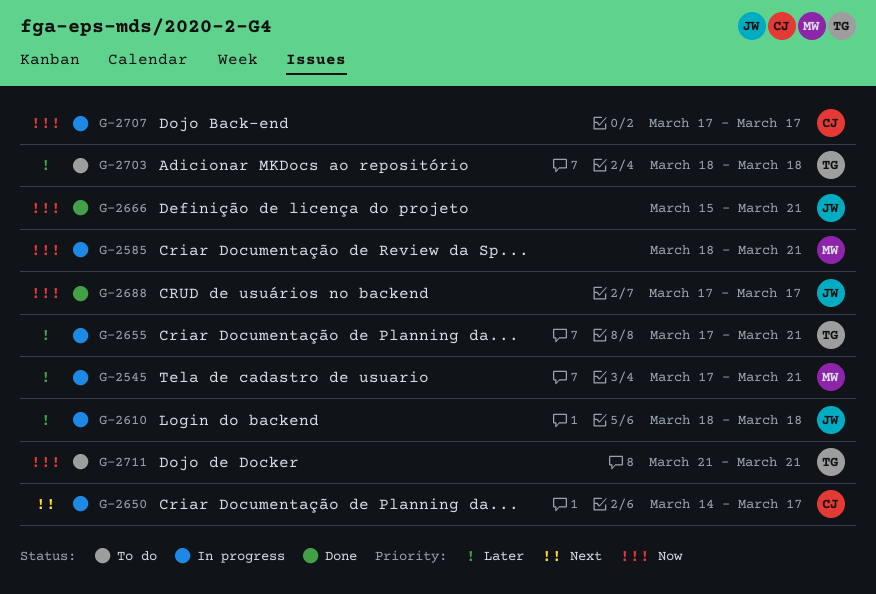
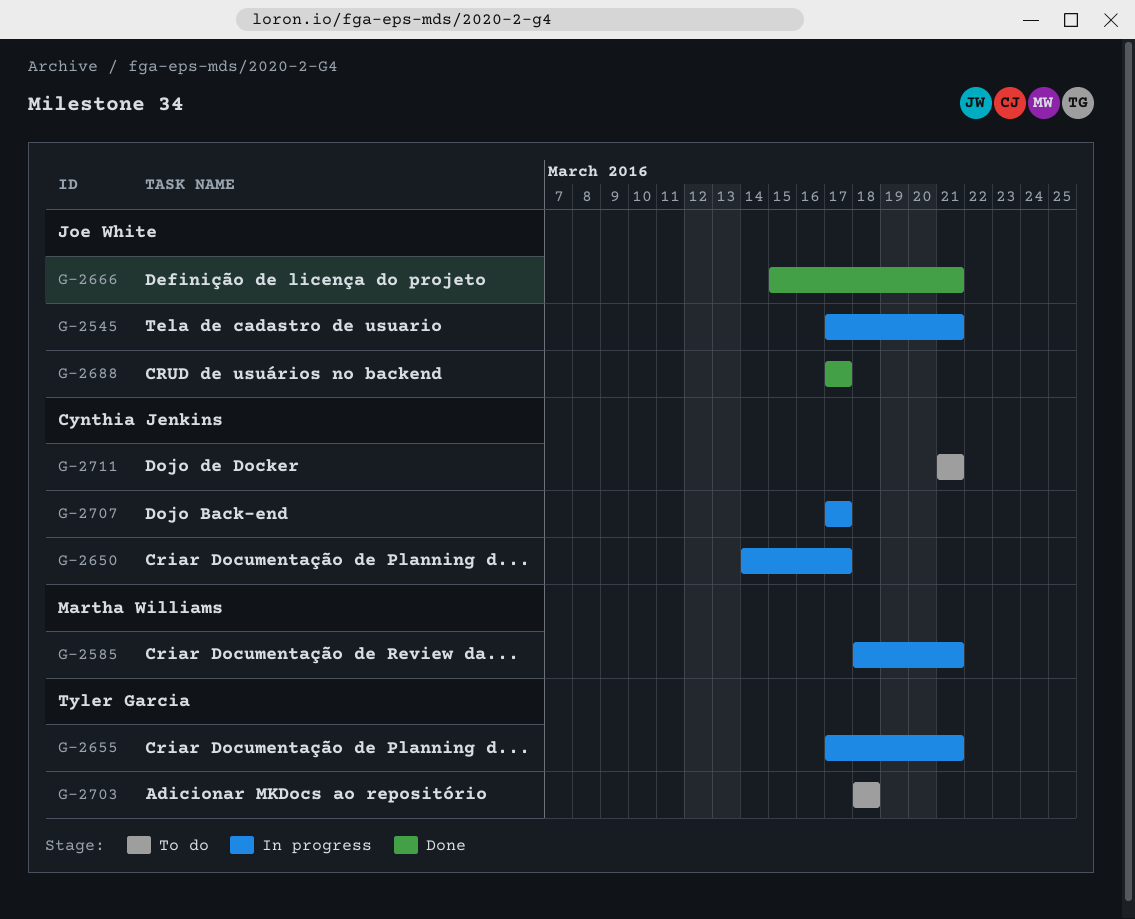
G-2545, owner: Martha Williams -> Joe White
G-2610: present -> none
G-2711, owner: Tyler Garcia -> Cynthia Jenkins

